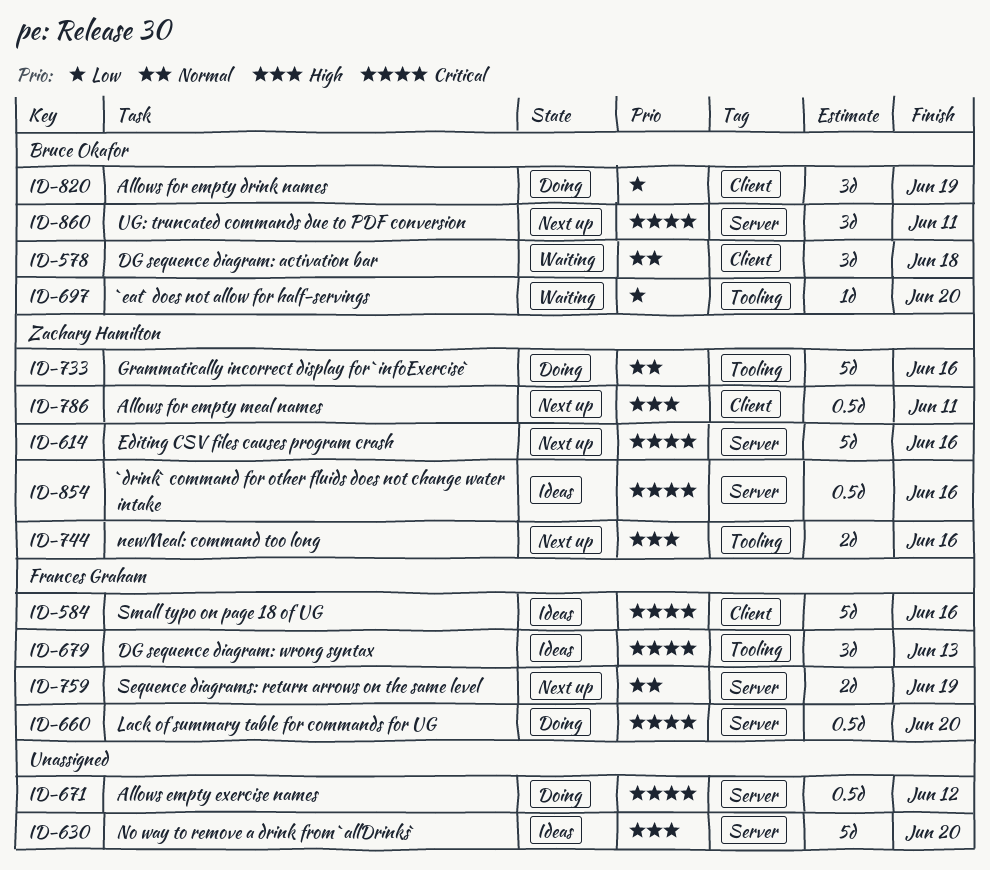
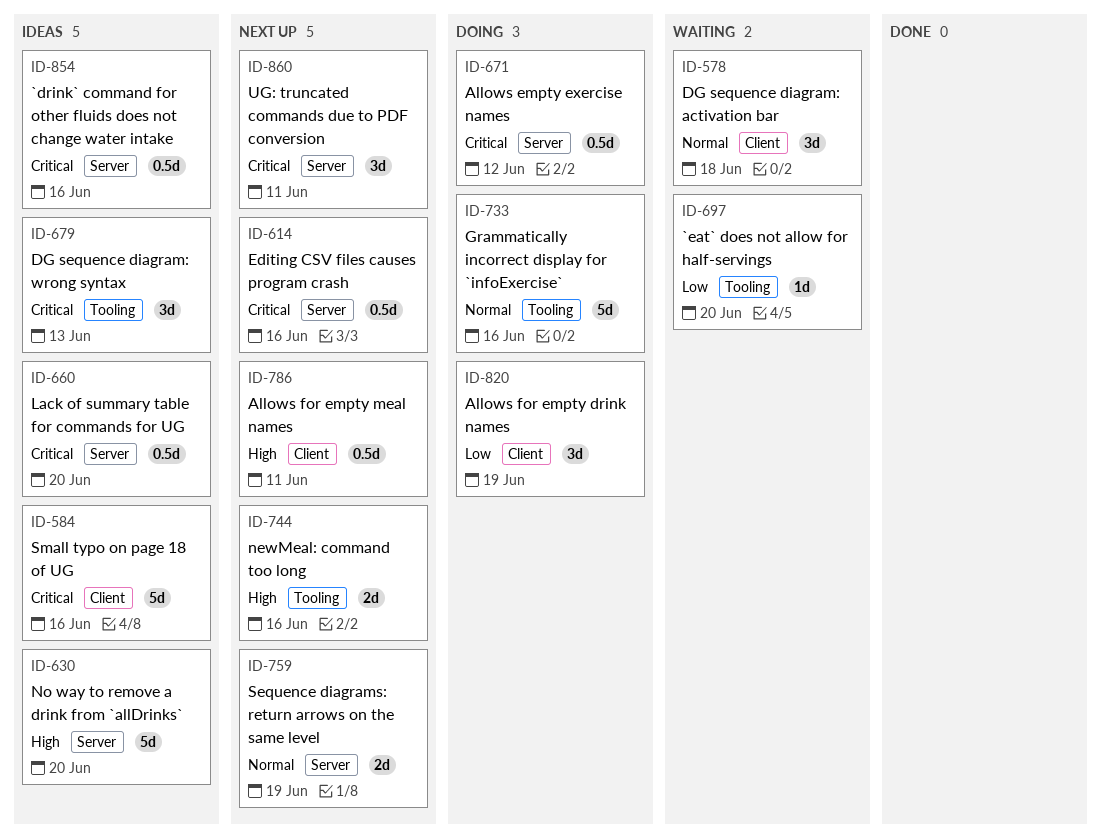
ID-614, estimate: 5d -> 0.5d
ID-660, status: Doing -> Ideas

